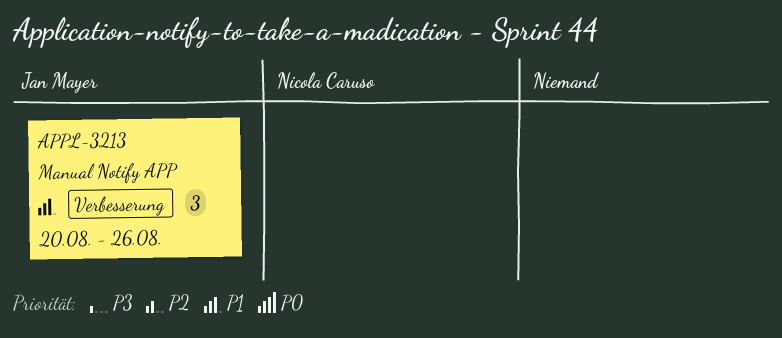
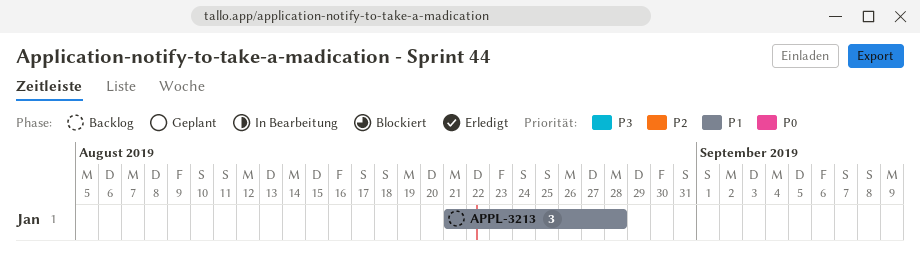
APPL-3213, start: Aug 20 -> Aug 21
APPL-3213, due: Aug 26 -> Aug 28

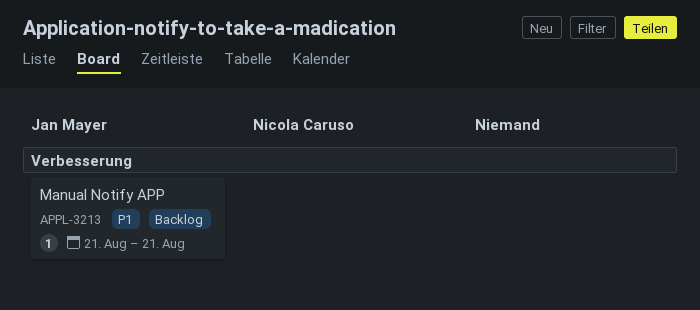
APPL-3213, estimate: 3 -> 1
APPL-3213, due: Aug 28 -> Aug 21

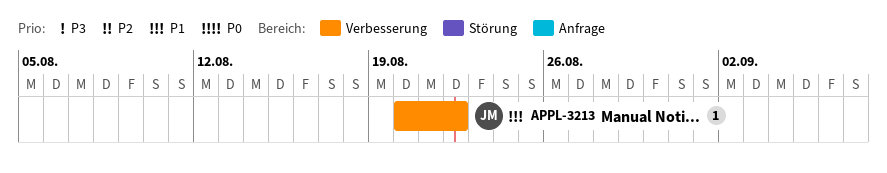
APPL-3213, start: Aug 21 -> Aug 20
APPL-3213, due: Aug 21 -> Aug 22

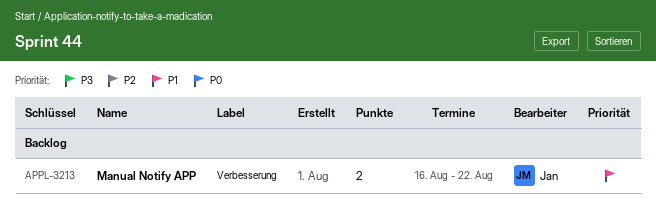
APPL-3213, estimate: 1 -> 2
APPL-3213, start: Aug 20 -> Aug 16

